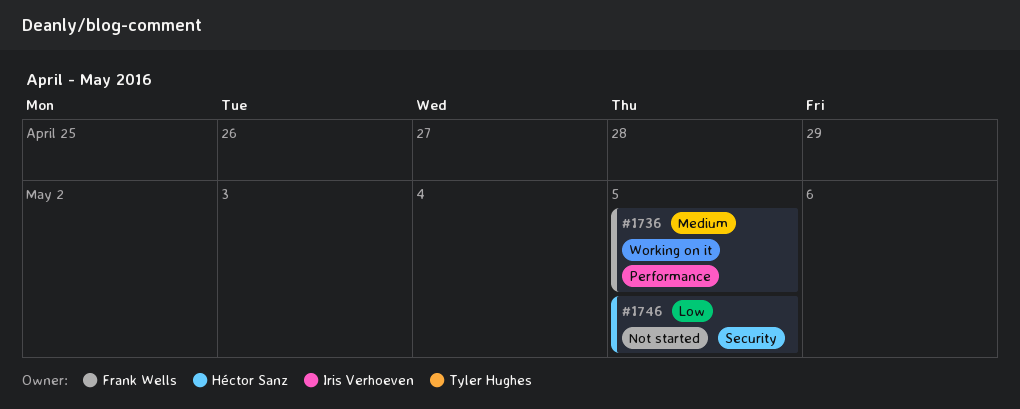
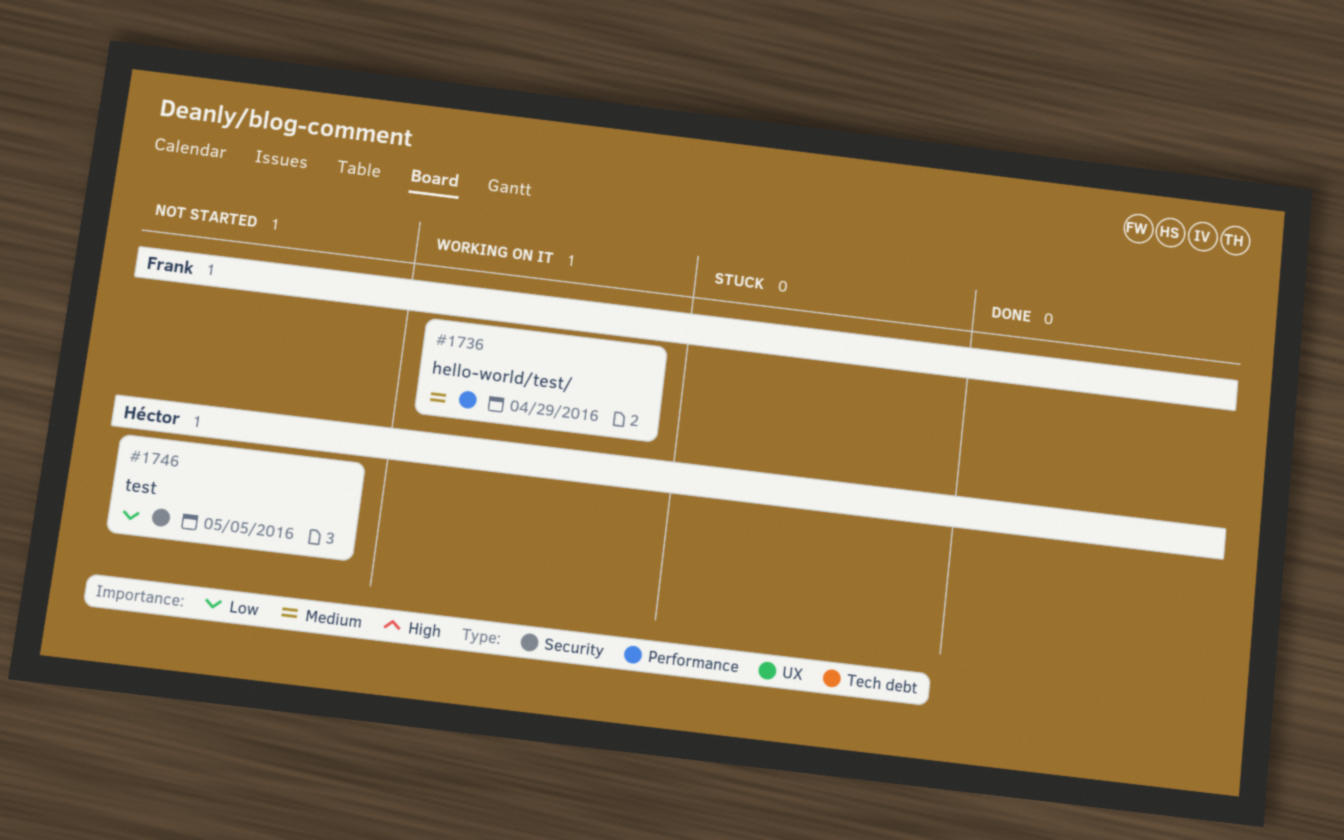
#1736, due: May 5 -> Apr 29

